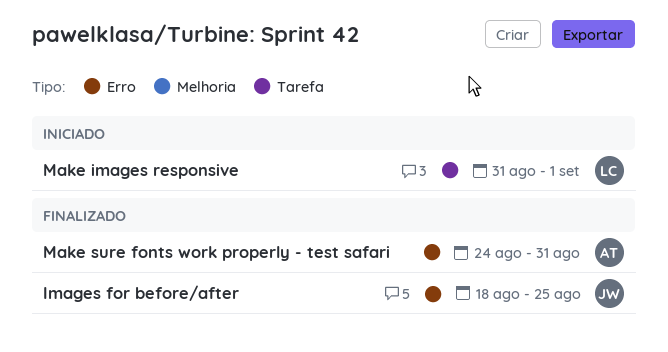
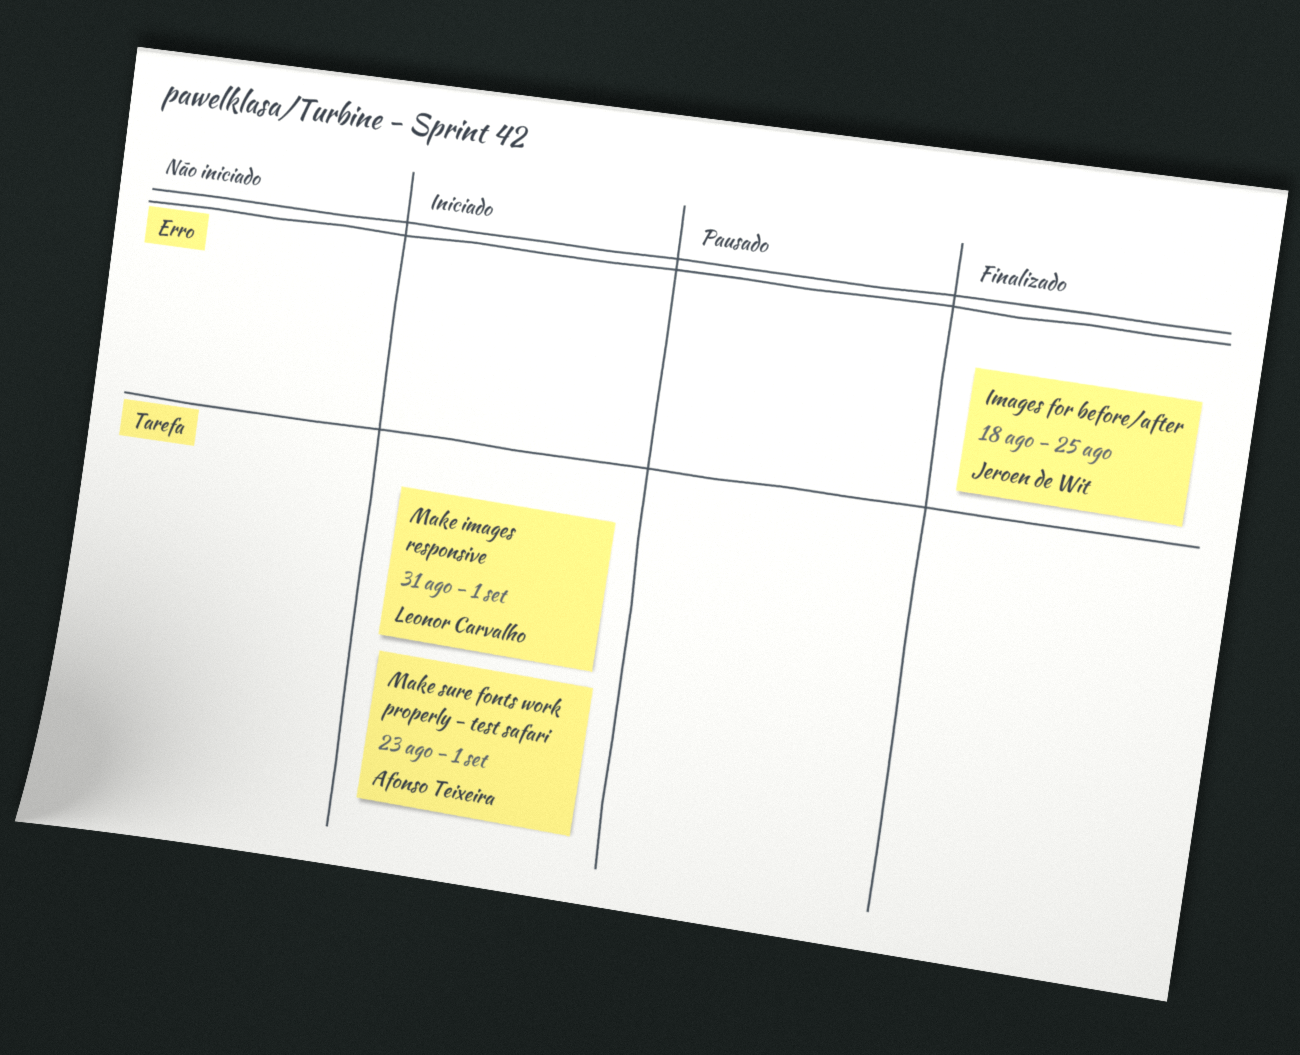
Make sure fonts work properly - test safari, status: Finalizado -> Iniciado
Make sure fonts work properly - test safari, label: Erro -> Tarefa
Make sure fonts work properly - test safari, start: Aug 24 -> Aug 23
Make sure fonts work properly - test safari, due: Aug 31 -> Sep 1

